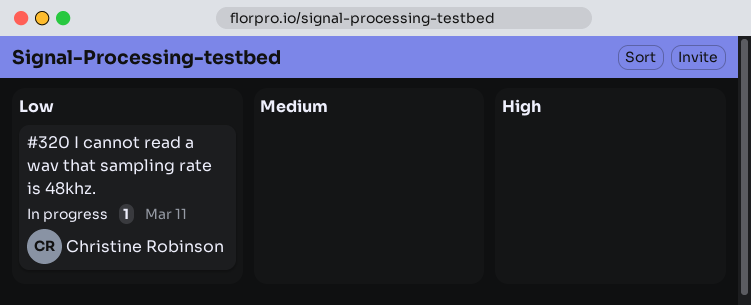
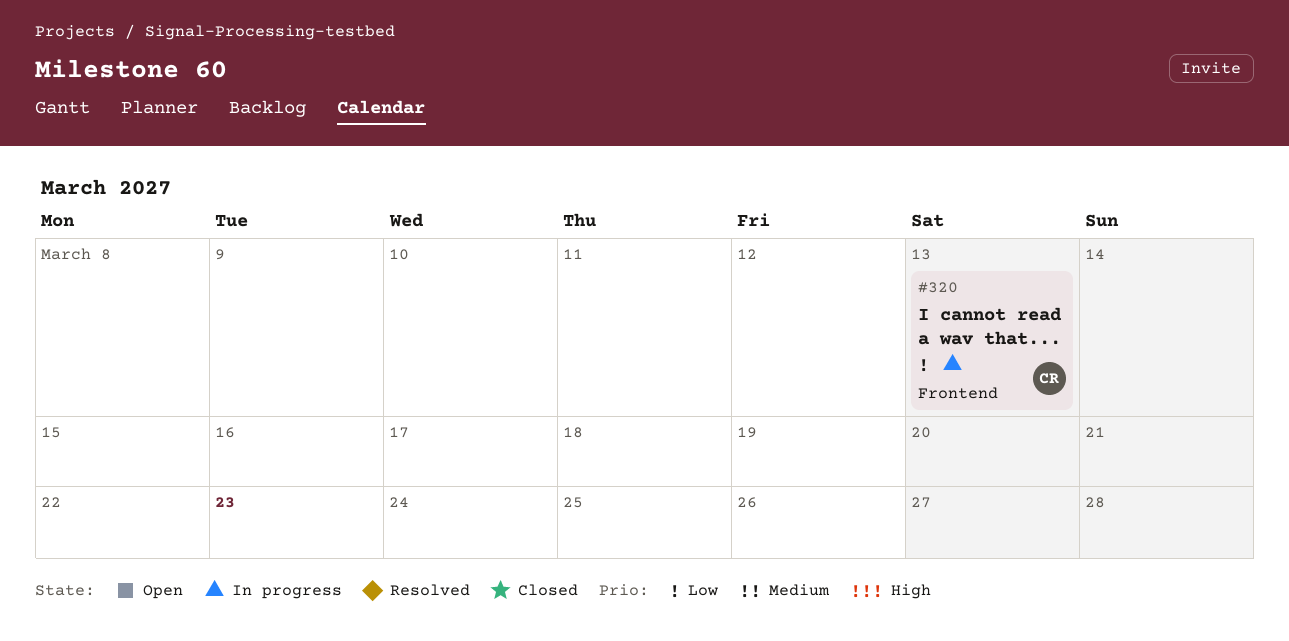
#320, due: Mar 11 -> Mar 13

